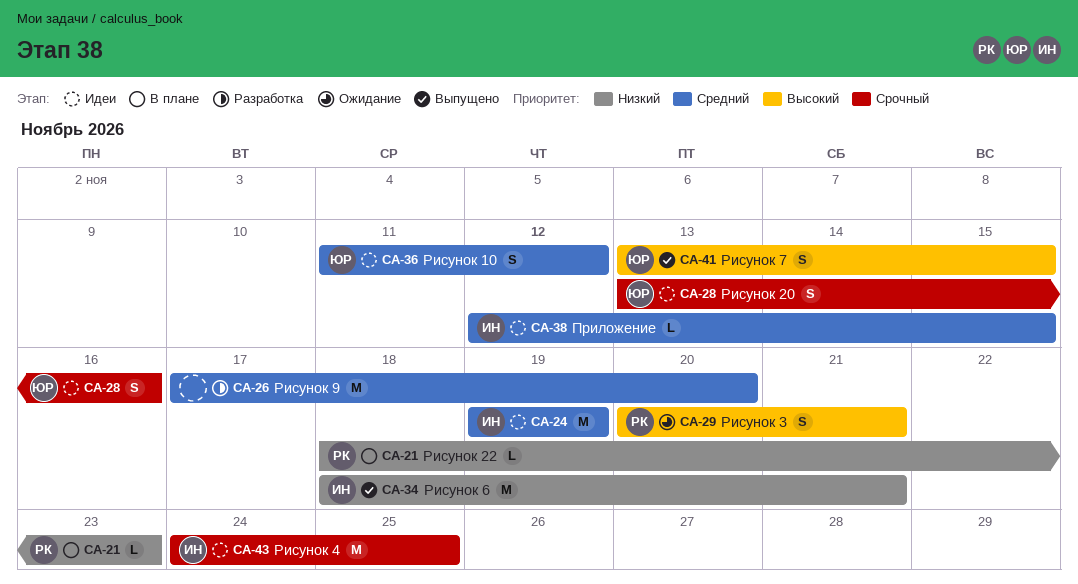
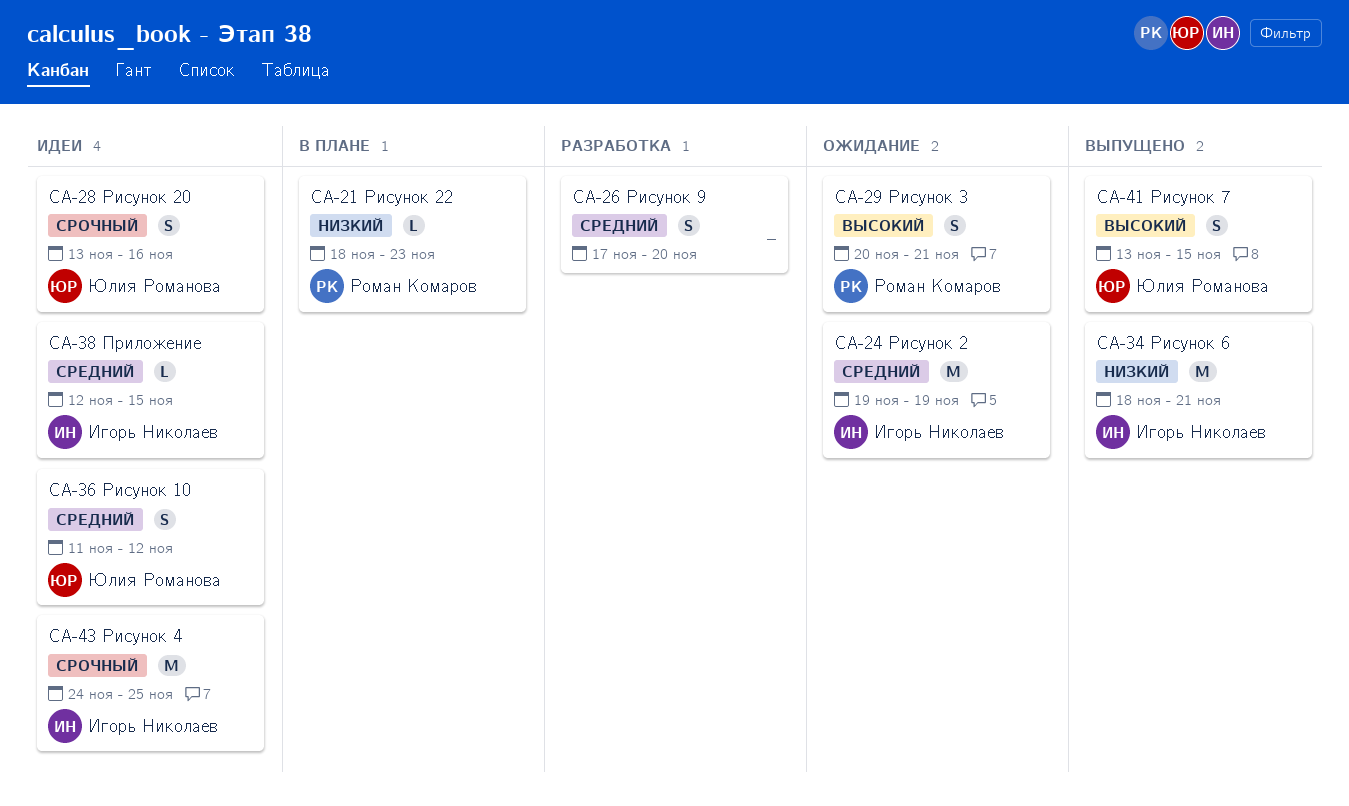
CA-24, status: Идеи -> Ожидание
CA-26, estimate: M -> S

